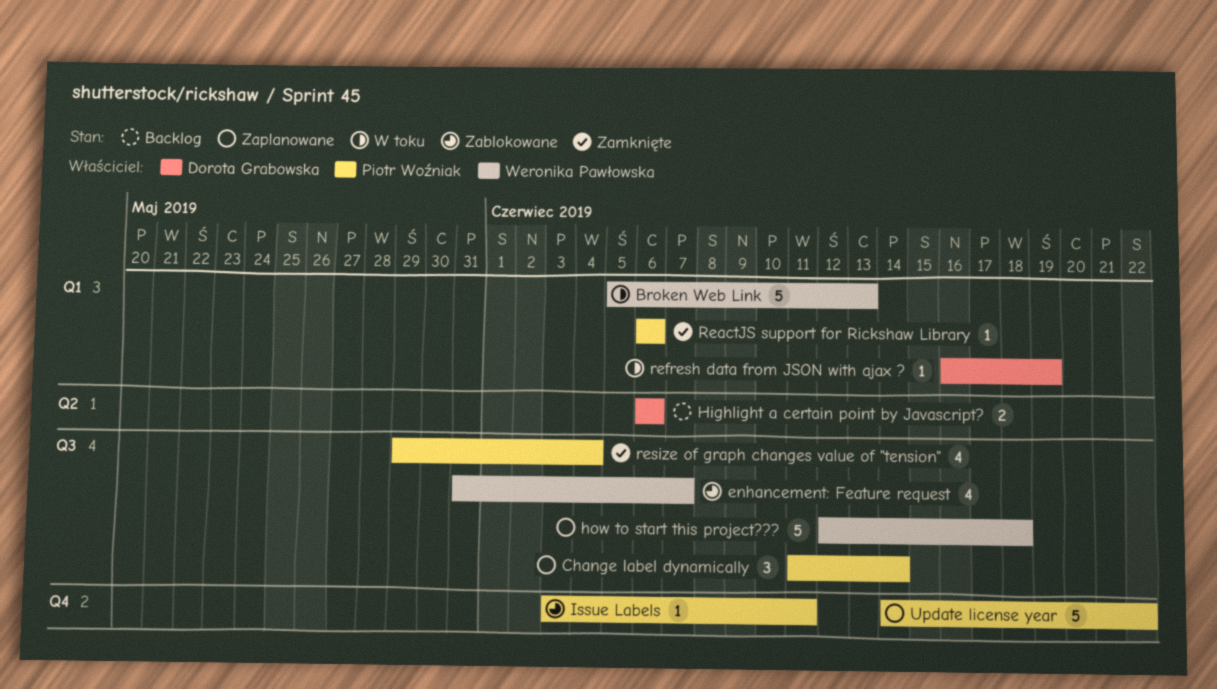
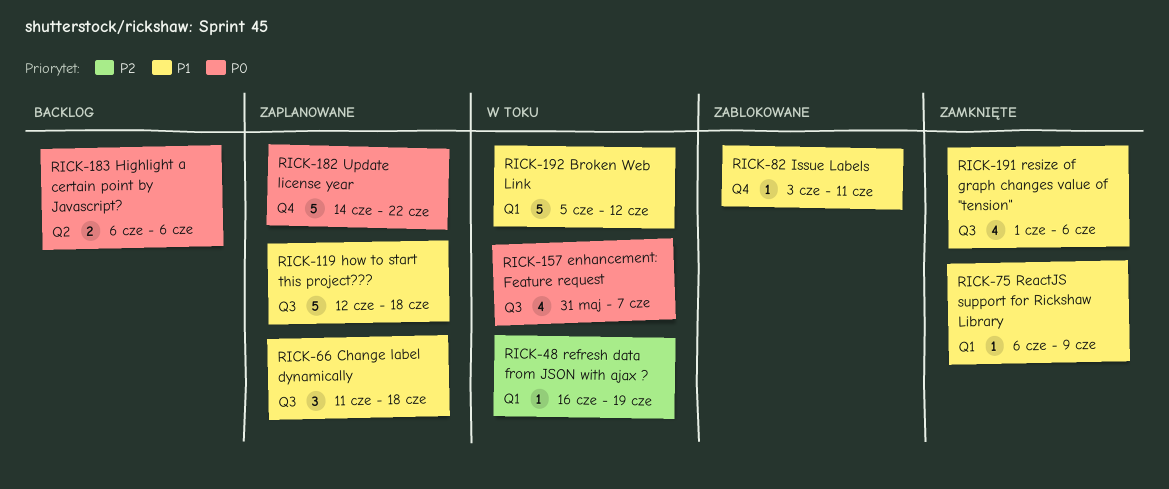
Broken Web Link, due: Jun 13 -> Jun 12
Change label dynamically, due: Jun 14 -> Jun 18
enhancement: Feature request, status: Zablokowane -> W toku
ReactJS support for Rickshaw Library, due: Jun 6 -> Jun 9
resize of graph changes value of "tension", start: May 29 -> Jun 1
resize of graph changes value of "tension", due: Jun 4 -> Jun 6

